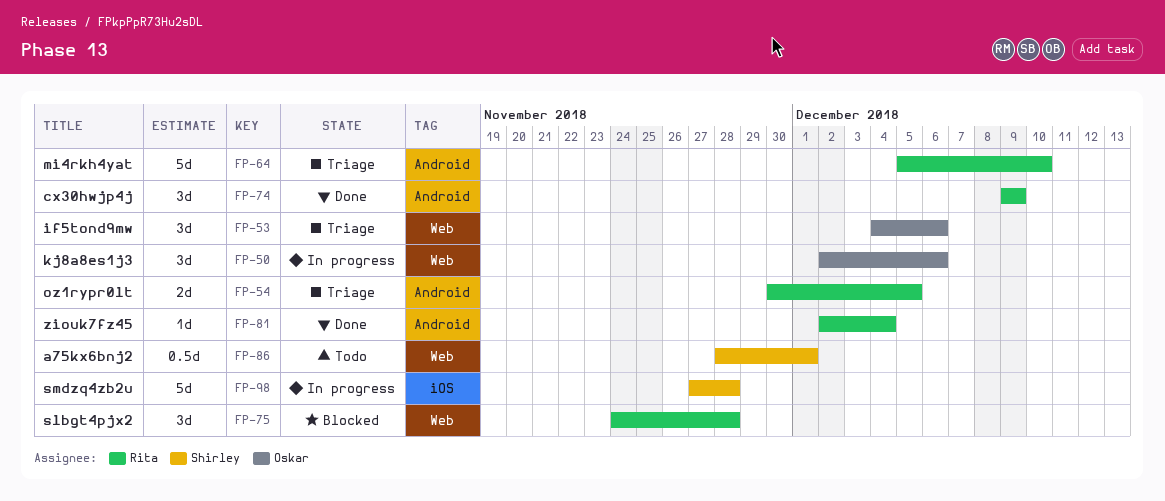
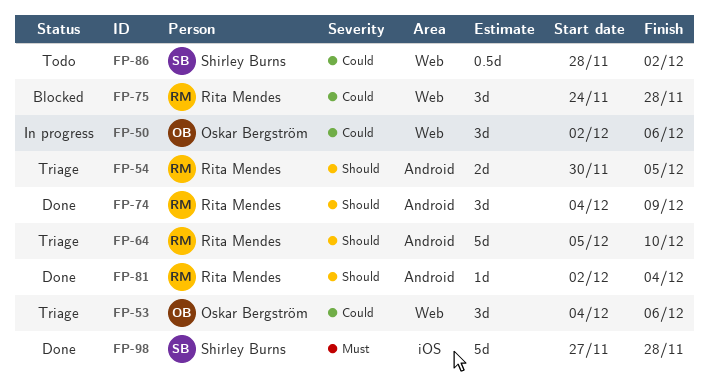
FP-74, start: Dec 9 -> Dec 4
FP-86, due: Dec 1 -> Dec 2
FP-98, status: In progress -> Done

